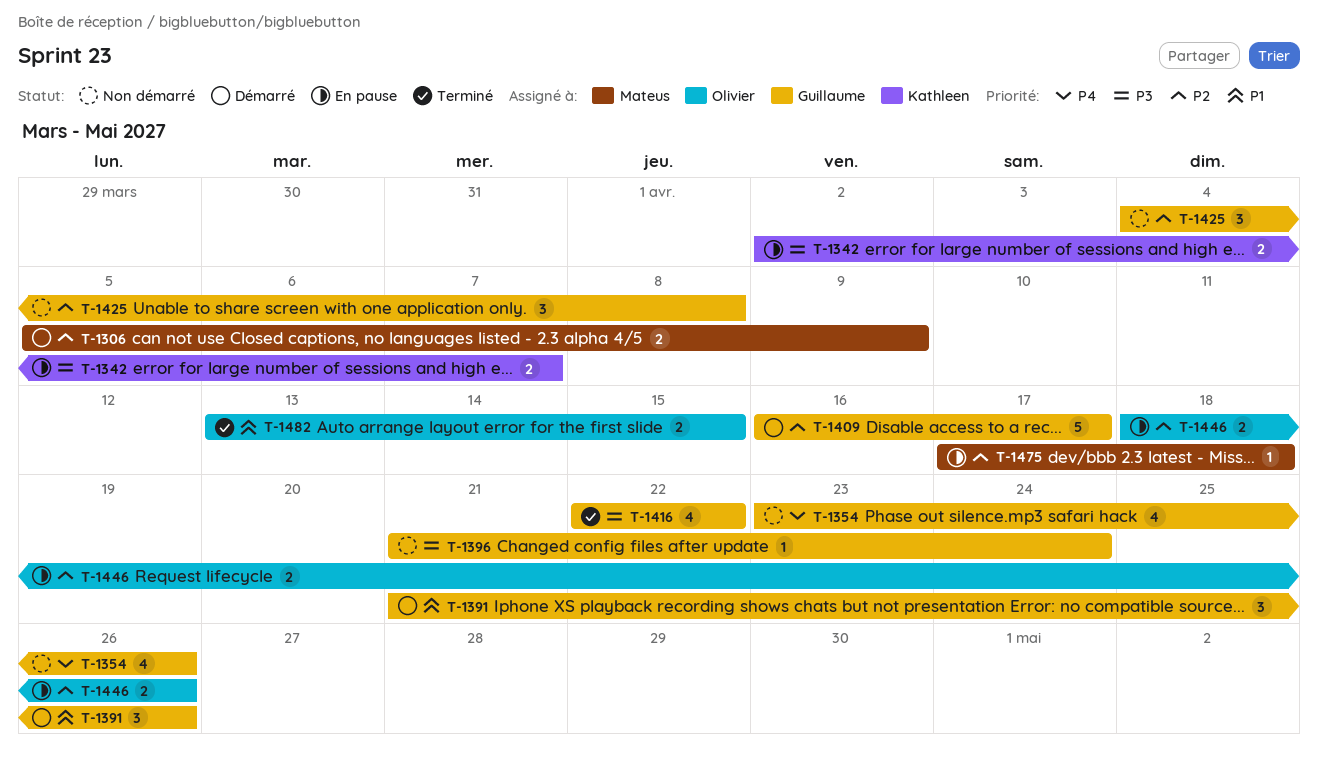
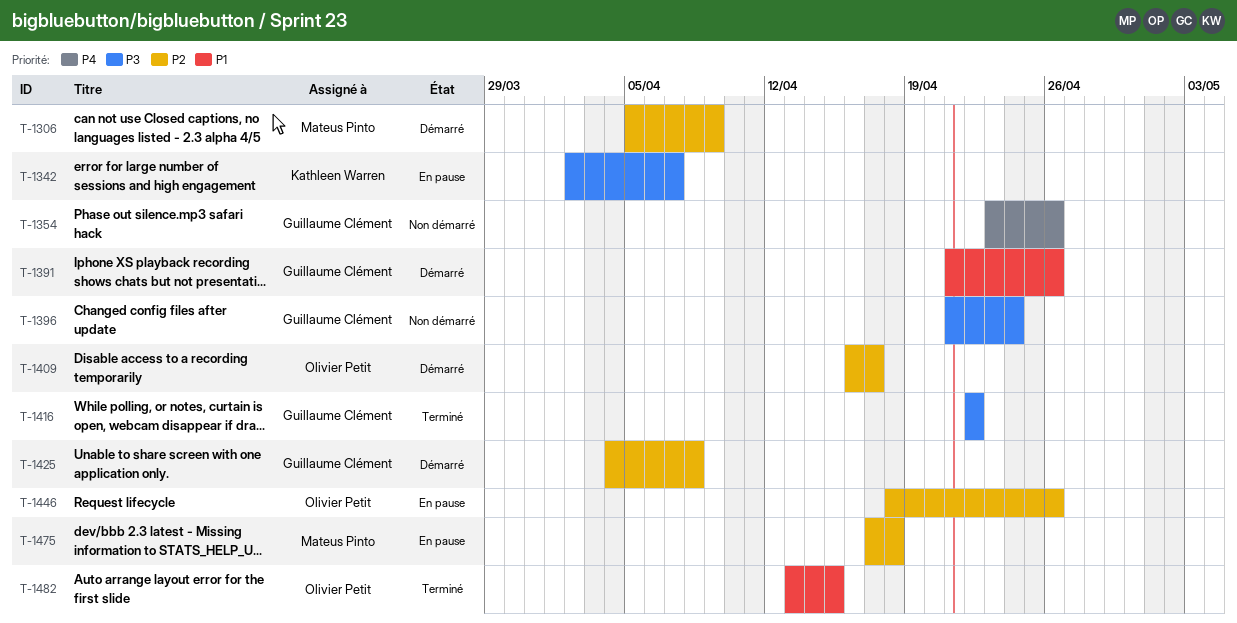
T-1409, owner: Guillaume Clément -> Olivier Petit
T-1425, status: Non démarré -> Démarré

